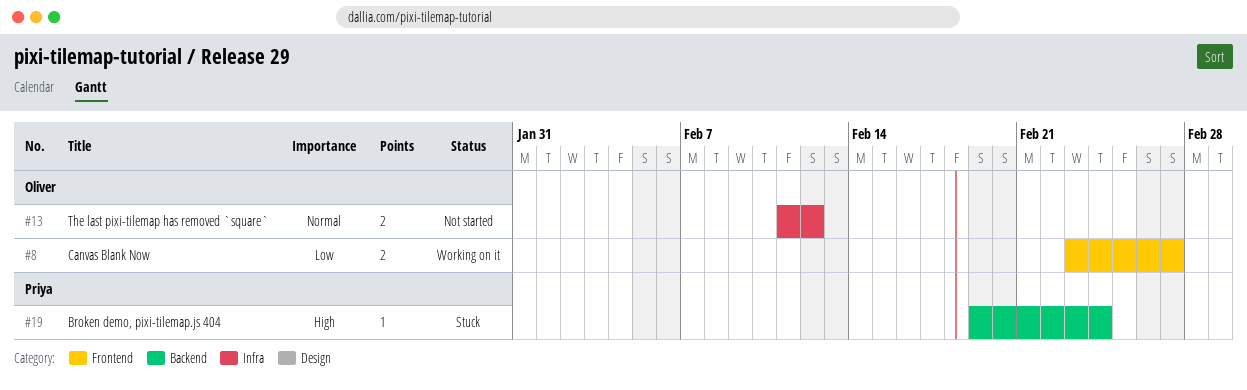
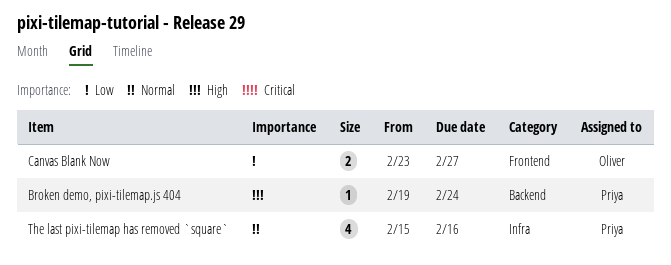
The last pixi-tilemap has removed `square`, owner: Oliver -> Priya
The last pixi-tilemap has removed `square`, estimate: 2 -> 4
The last pixi-tilemap has removed `square`, start: Feb 11 -> Feb 15
The last pixi-tilemap has removed `square`, due: Feb 12 -> Feb 16

